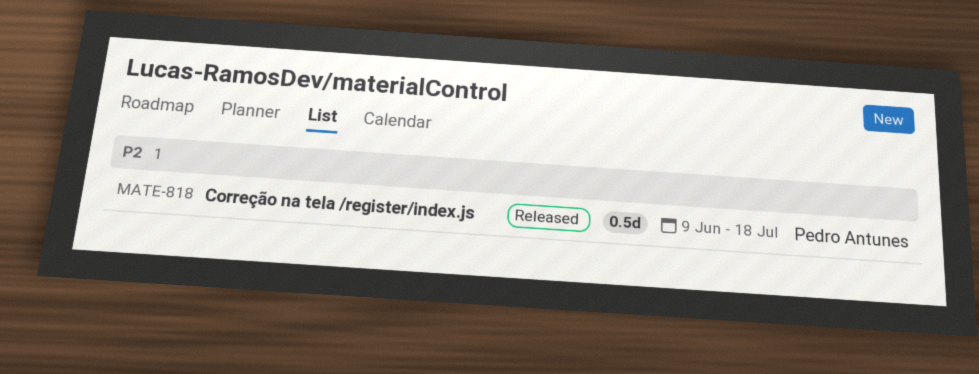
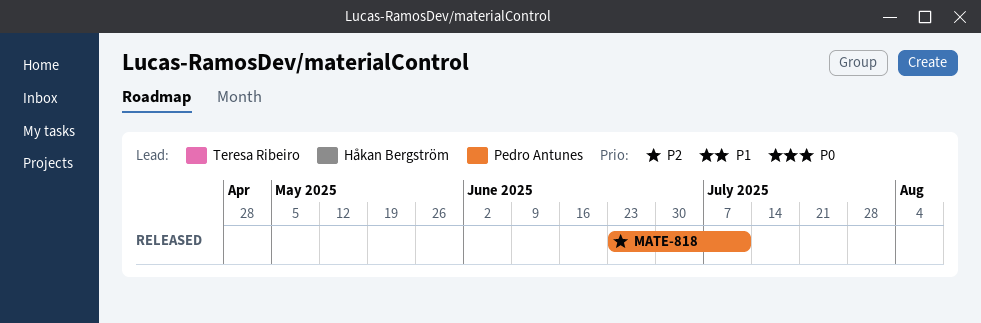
MATE-818, start: Jun 9 -> Jun 23
MATE-818, due: Jul 18 -> Jul 11

